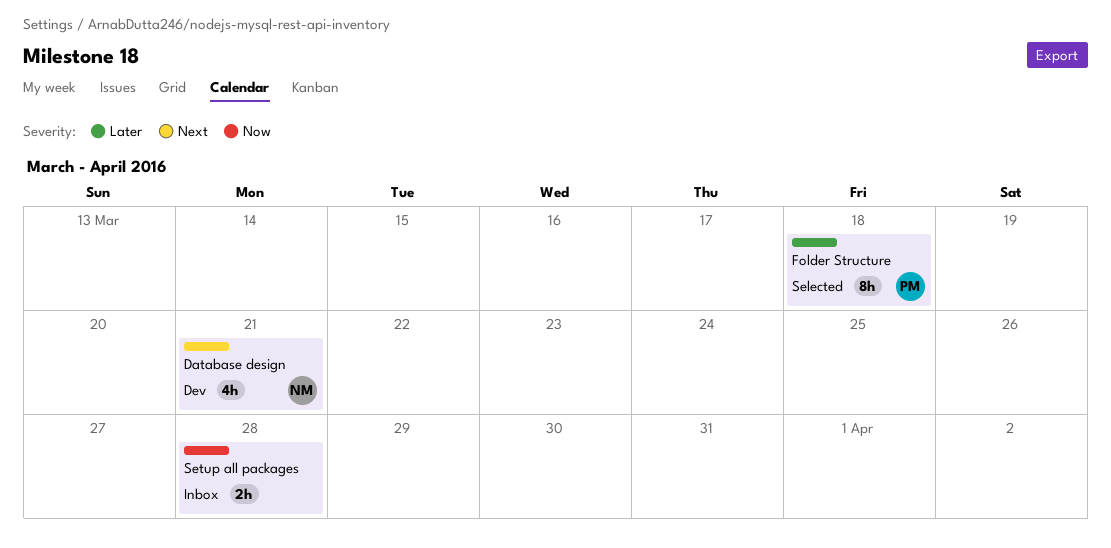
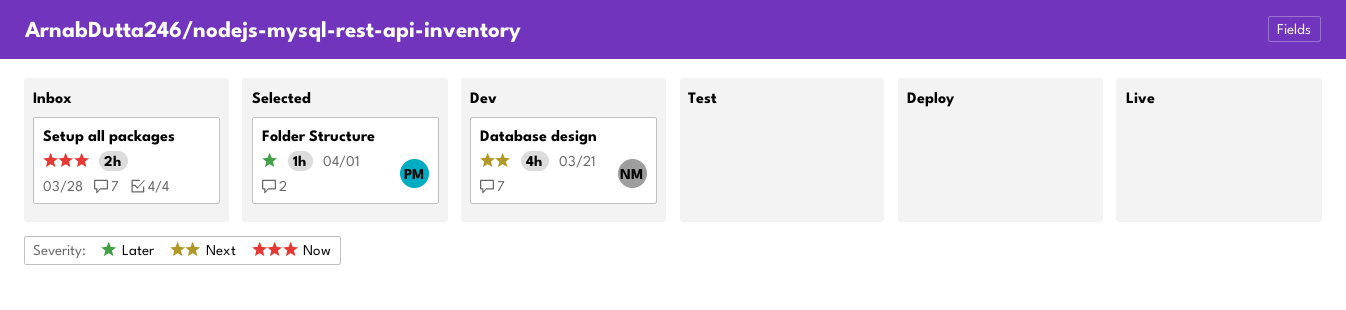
Folder Structure, estimate: 8h -> 1h
Folder Structure, due: Mar 18 -> Apr 1

